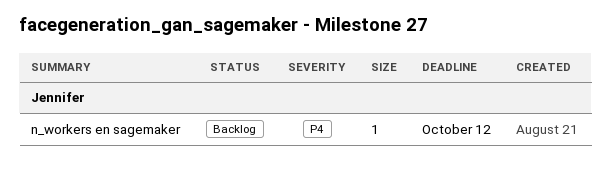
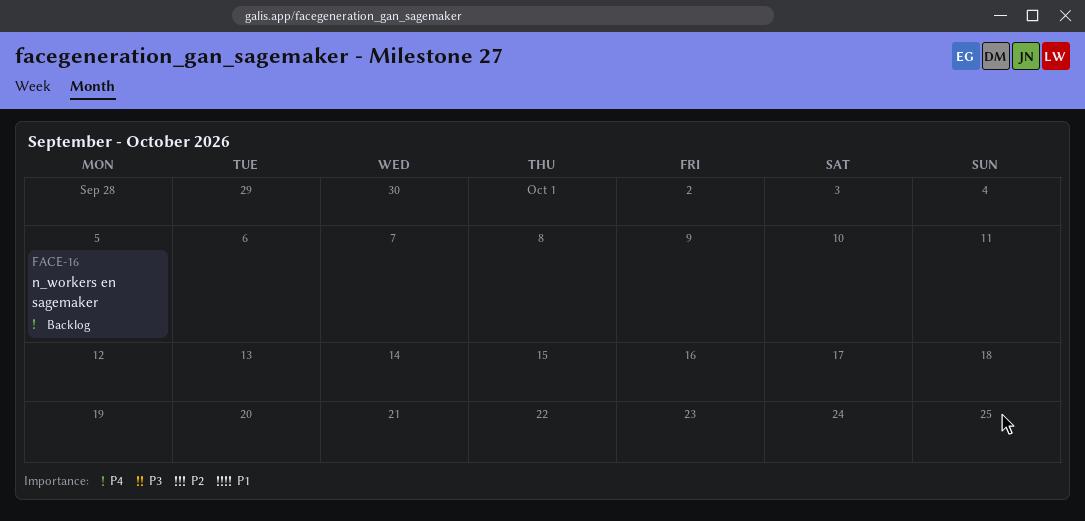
n_workers en sagemaker, due: Oct 12 -> Oct 5

